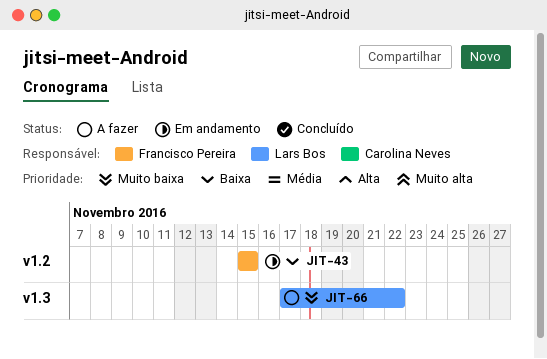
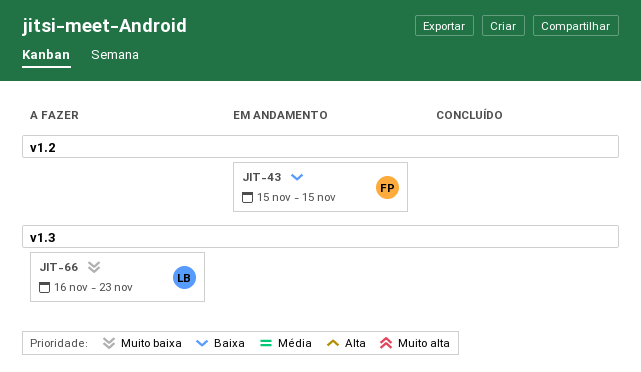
JIT-66, start: Nov 17 -> Nov 16
JIT-66, due: Nov 22 -> Nov 23

